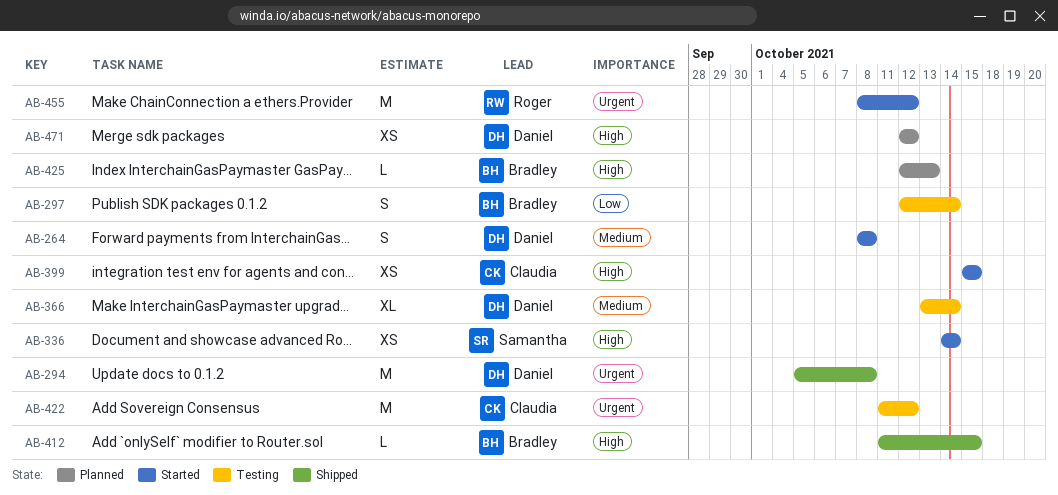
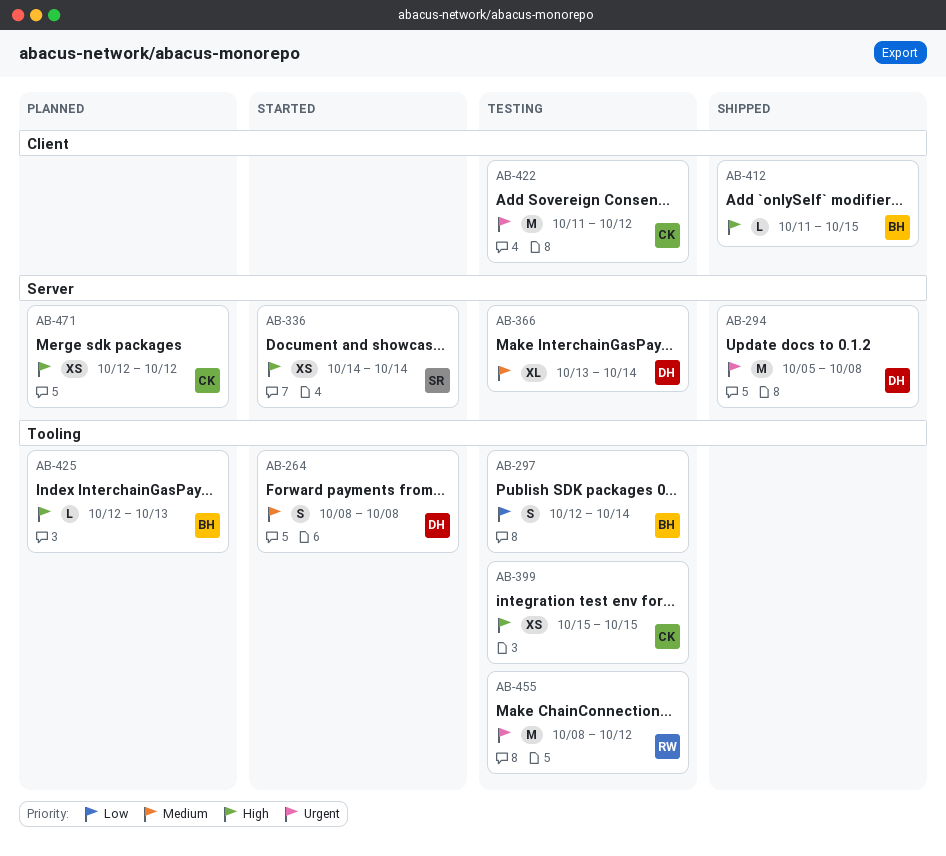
AB-399, status: Started -> Testing
AB-455, status: Started -> Testing
AB-471, owner: Daniel -> Claudia

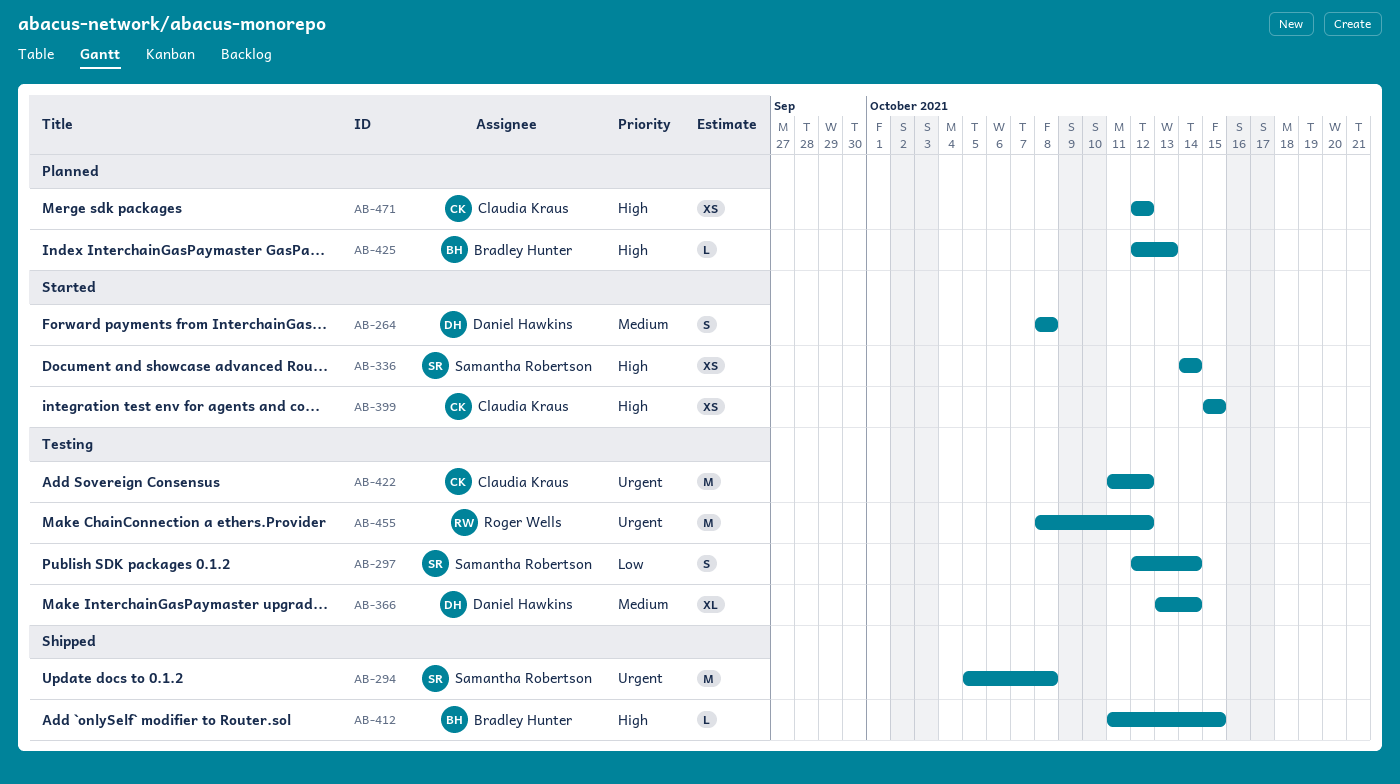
AB-294, owner: Daniel Hawkins -> Samantha Robertson
AB-297, owner: Bradley Hunter -> Samantha Robertson
AB-399, status: Testing -> Started

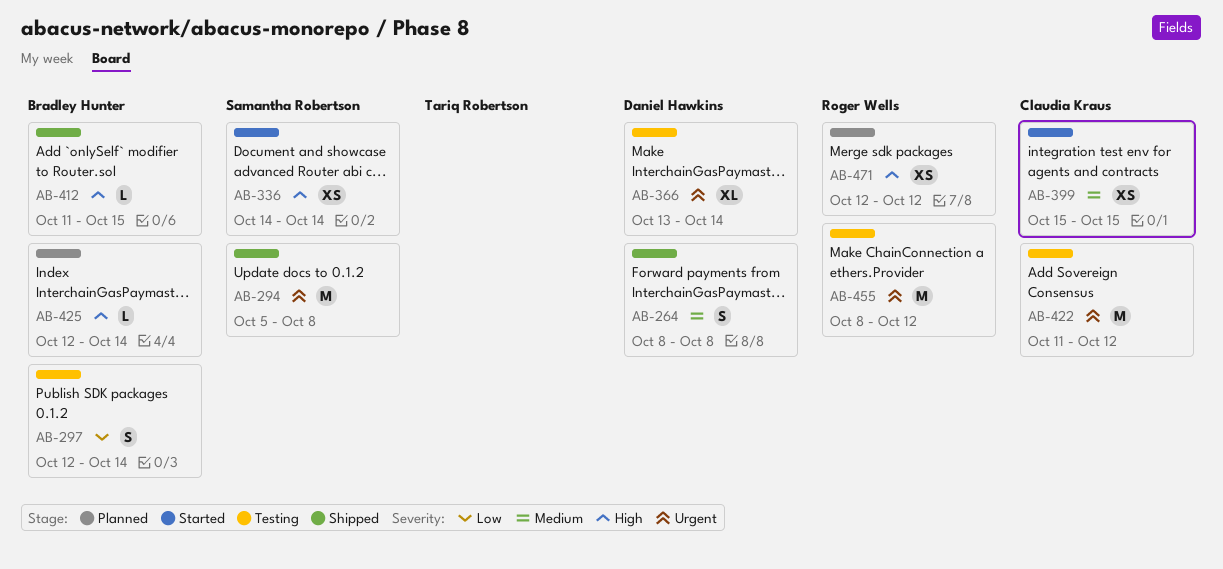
AB-264, status: Started -> Shipped
AB-297, owner: Samantha Robertson -> Bradley Hunter
AB-366, priority: Medium -> Urgent
AB-399, priority: High -> Medium
AB-425, due: Oct 13 -> Oct 14
AB-471, owner: Claudia Kraus -> Roger Wells

